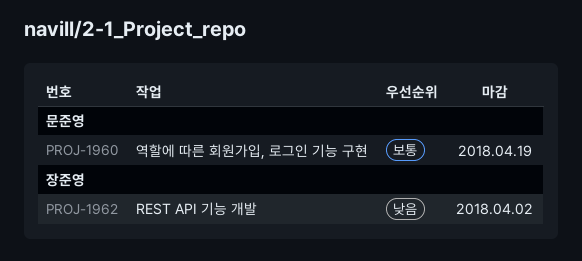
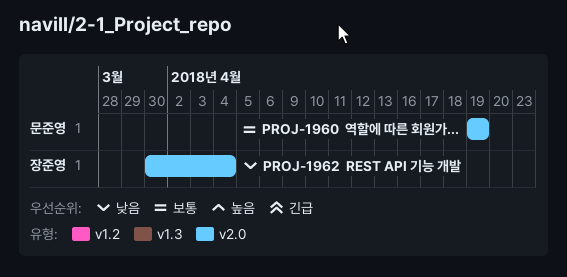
PROJ-1962, due: Apr 2 -> Apr 4

